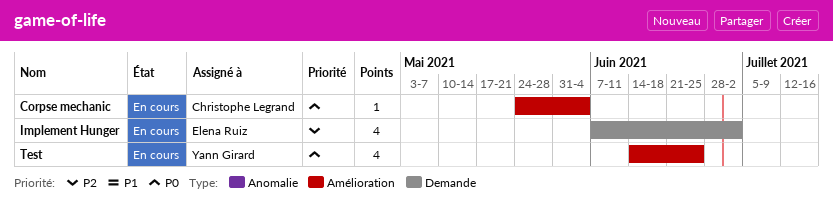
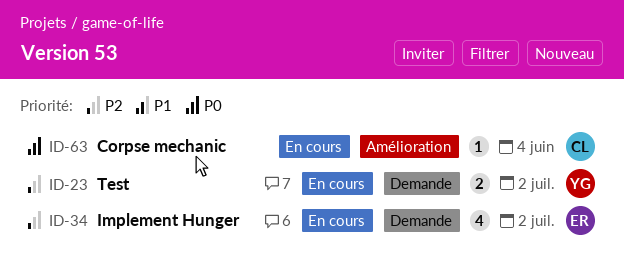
Test, priority: P0 -> P2
Test, label: Amélioration -> Demande
Test, estimate: 4 -> 2
Test, due: Jun 25 -> Jul 2

